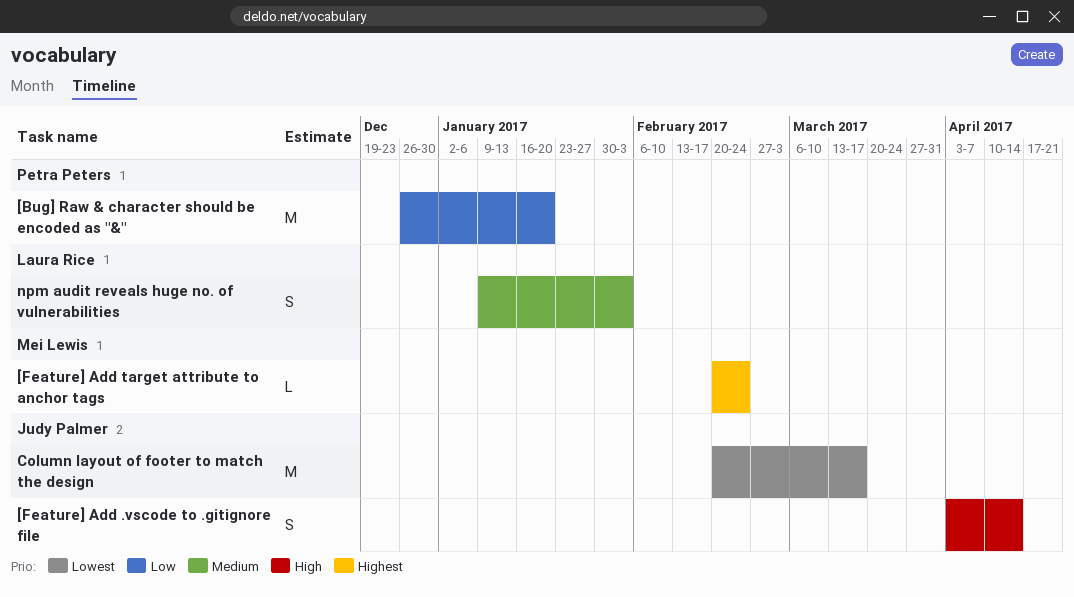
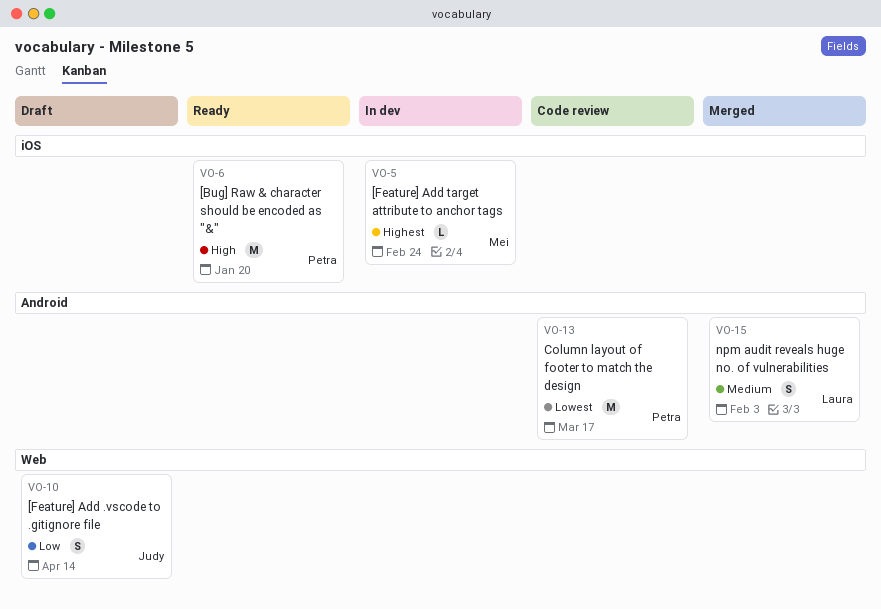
[Bug] Raw & character should be encoded as "&", priority: Low -> High
[Feature] Add .vscode to .gitignore file, priority: High -> Low
Column layout of footer to match the design, owner: Judy Palmer -> Petra Peters

